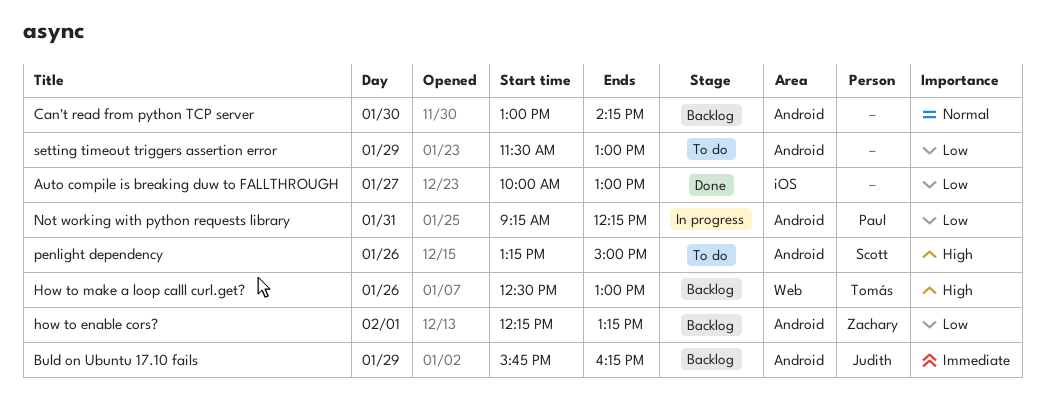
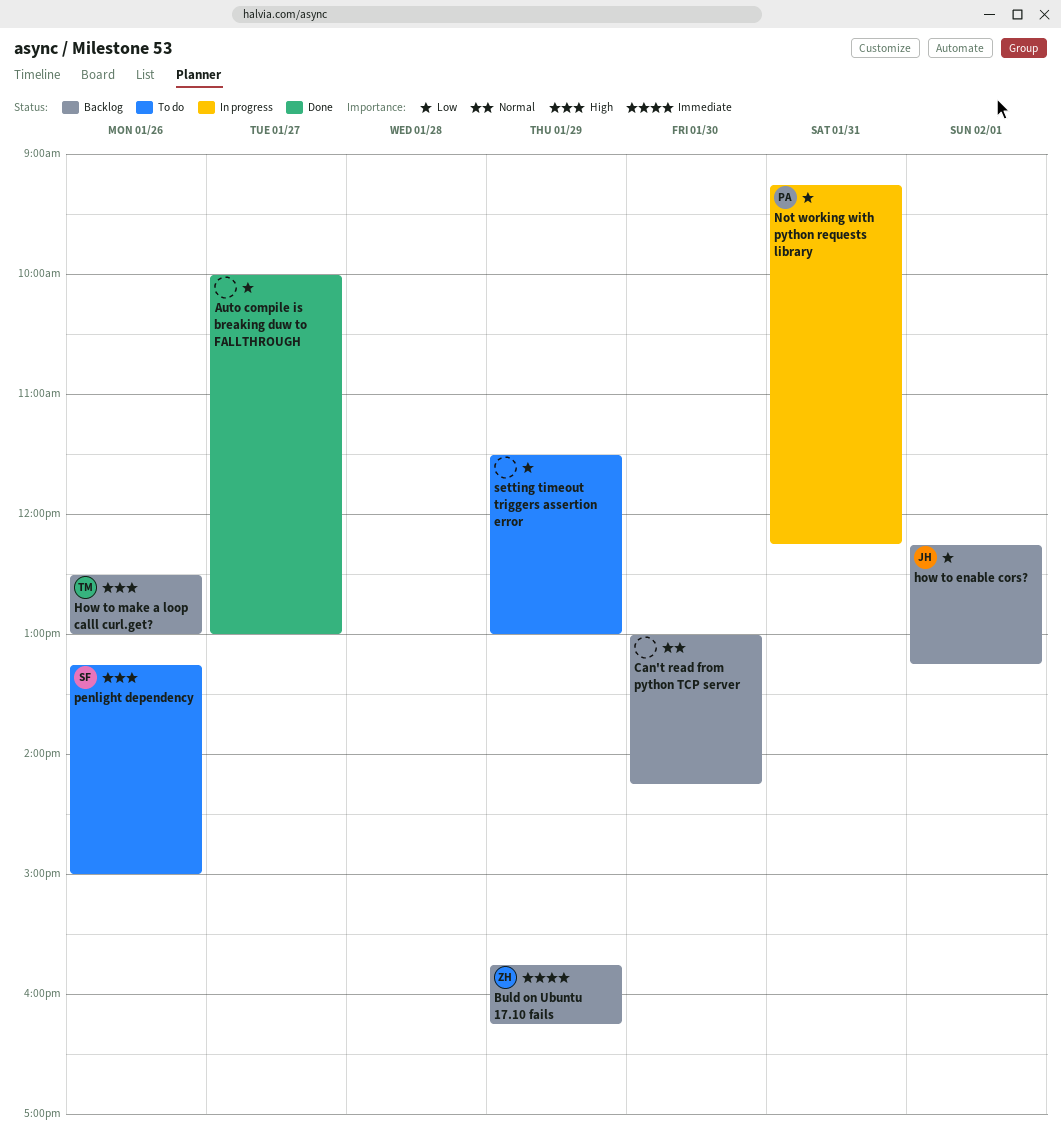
Buld on Ubuntu 17.10 fails, owner: Judith -> Zachary
how to enable cors?, owner: Zachary -> Judith

